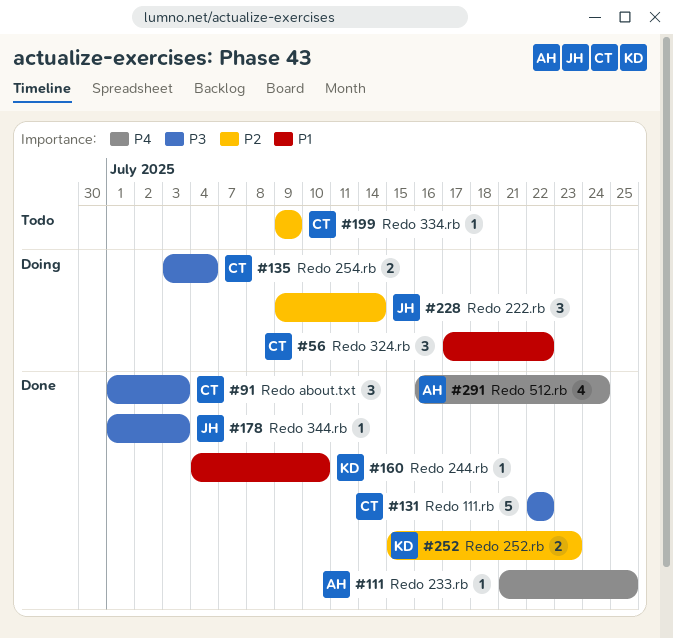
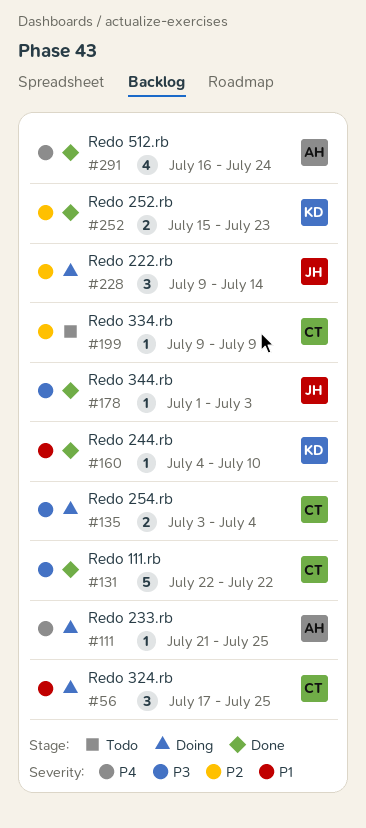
#56, due: Jul 22 -> Jul 25
#91: present -> none
#111, status: Done -> Doing

